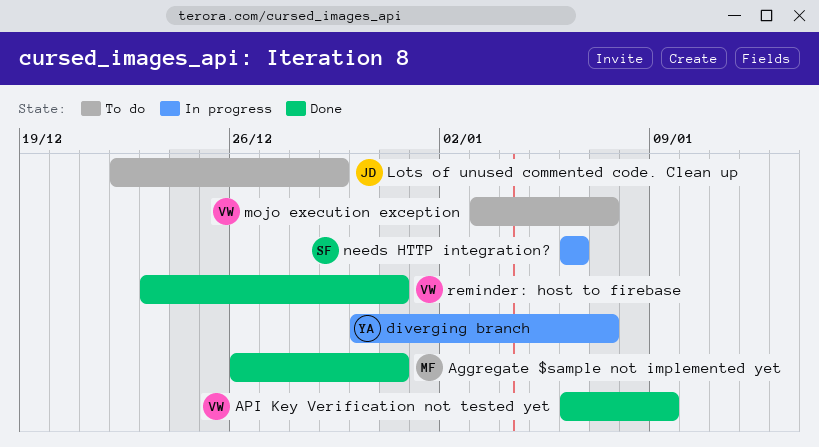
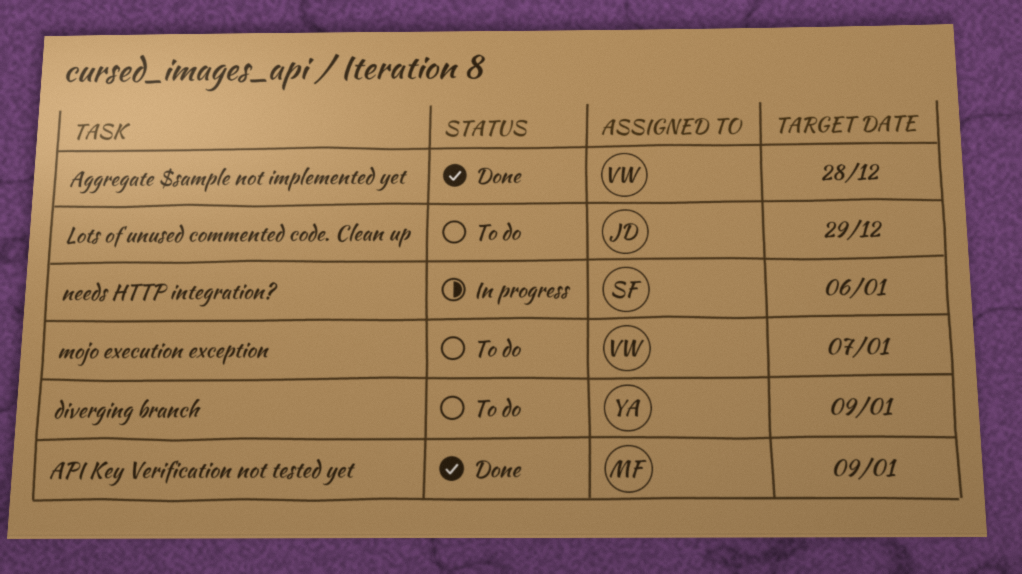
Aggregate $sample not implemented yet, owner: MF -> VW
Aggregate $sample not implemented yet, due: Dec 31 -> Dec 28
API Key Verification not tested yet, owner: VW -> MF
diverging branch, status: In progress -> To do
diverging branch, due: Jan 7 -> Jan 9
reminder: host to firebase: present -> none

